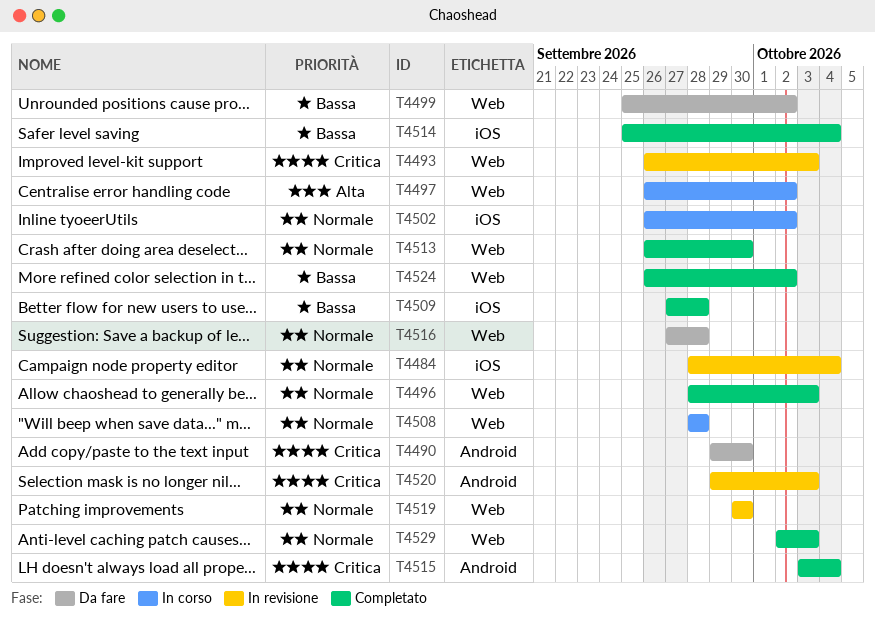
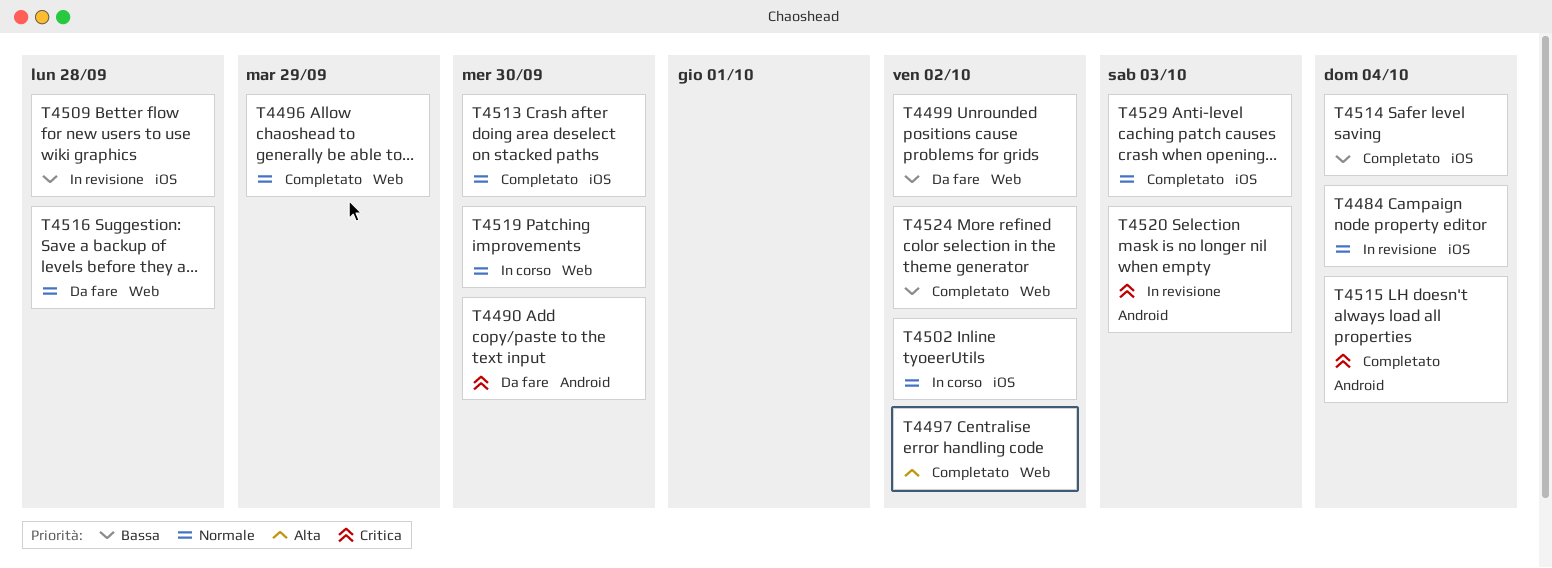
T4493: present -> none
T4496, due: Oct 3 -> Sep 29
T4497, status: In corso -> Completato
T4508: present -> none
T4509, status: Completato -> In revisione
T4513, label: Web -> iOS
T4519, status: In revisione -> In corso
T4529, label: Web -> iOS

